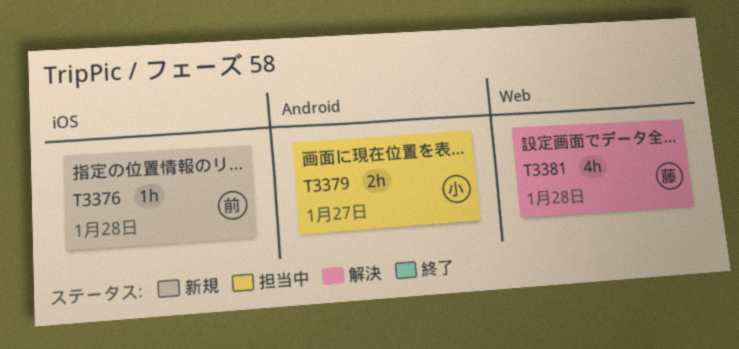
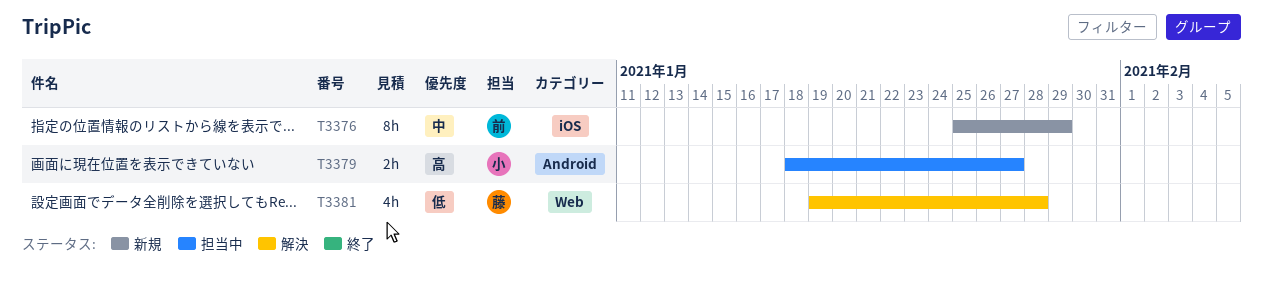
T3376, estimate: 1h -> 8h
T3376, due: Jan 28 -> Jan 29

